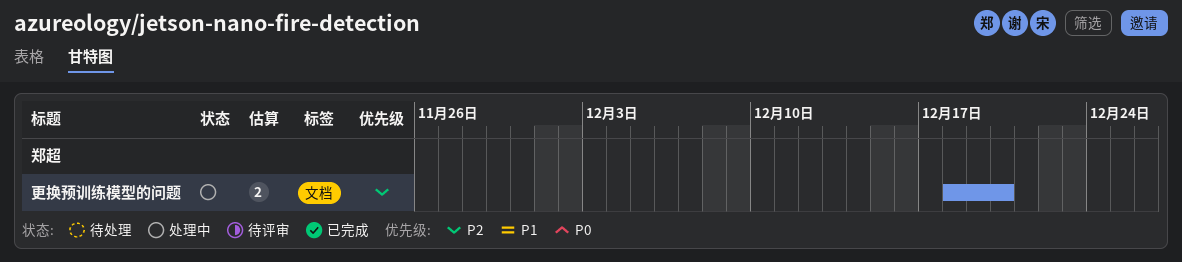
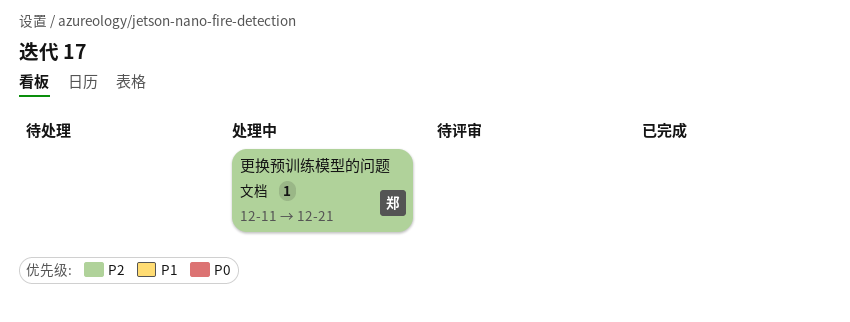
更换预训练模型的问题, estimate: 2 -> 1
更换预训练模型的问题, start: Dec 18 -> Dec 11
更换预训练模型的问题, due: Dec 20 -> Dec 21

